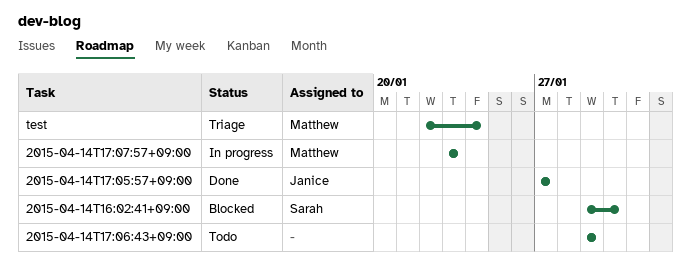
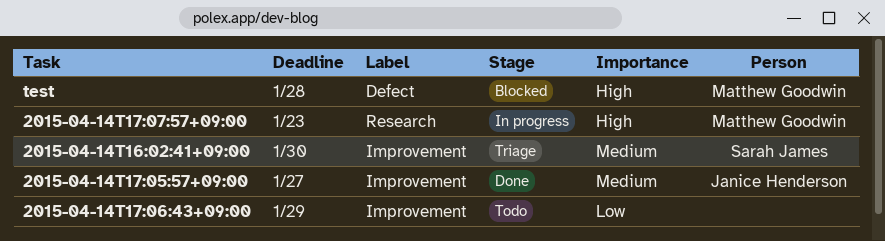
2015-04-14T16:02:41+09:00, status: Blocked -> Triage
test, status: Triage -> Blocked
test, due: Jan 24 -> Jan 28

